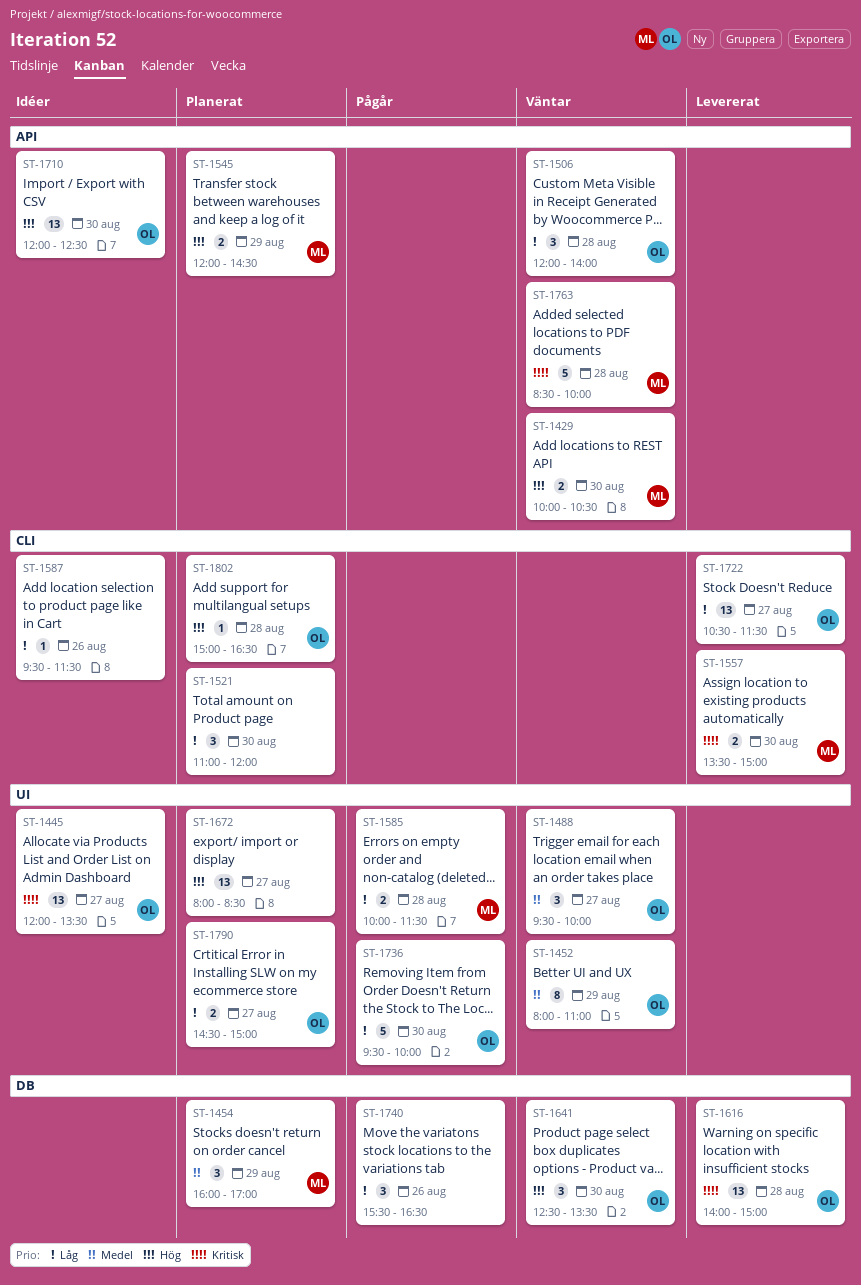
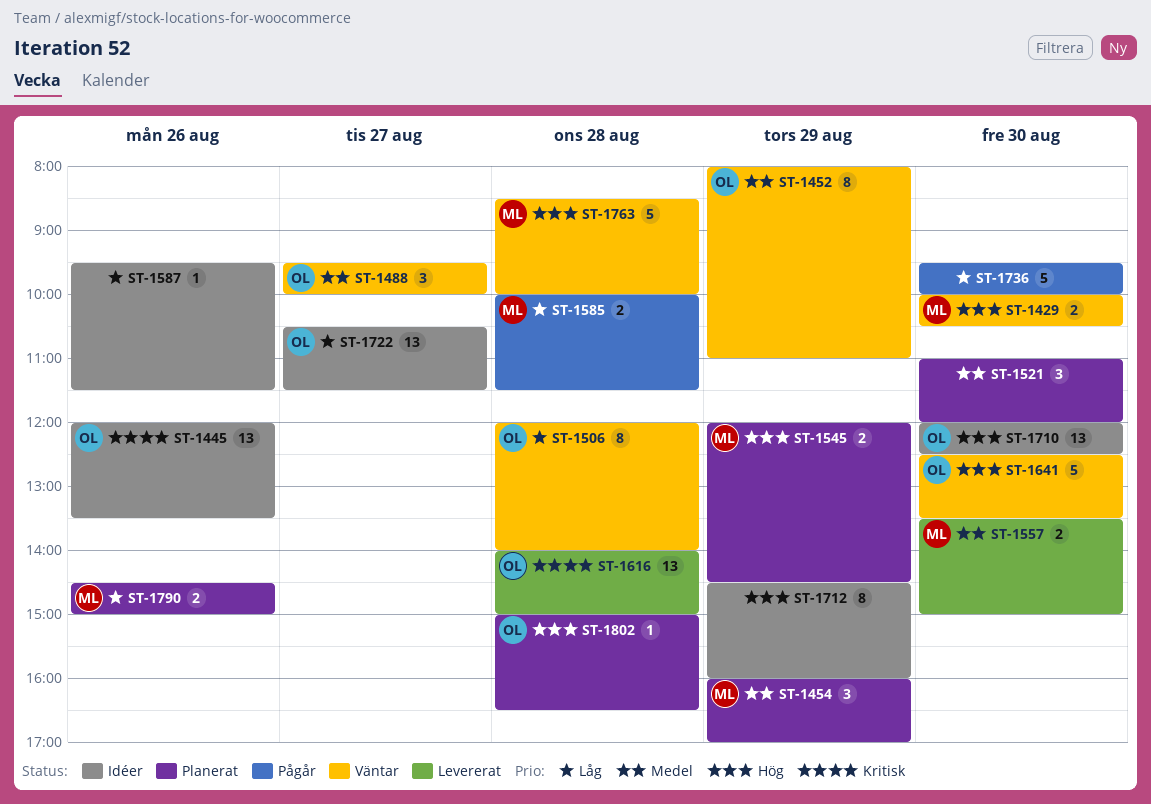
ST-1445, day: Aug 27 -> Aug 26
ST-1506, estimate: 3 -> 8
ST-1521, priority: Låg -> Medel
ST-1557, priority: Kritisk -> Medel
ST-1641, estimate: 3 -> 5
ST-1672: present -> none
ST-1712: none -> present
ST-1722, status: Levererat -> Idéer
ST-1736, owner: OL -> none
ST-1740: present -> none
ST-1763, priority: Kritisk -> Hög
ST-1790, owner: OL -> ML
ST-1790, day: Aug 27 -> Aug 26

